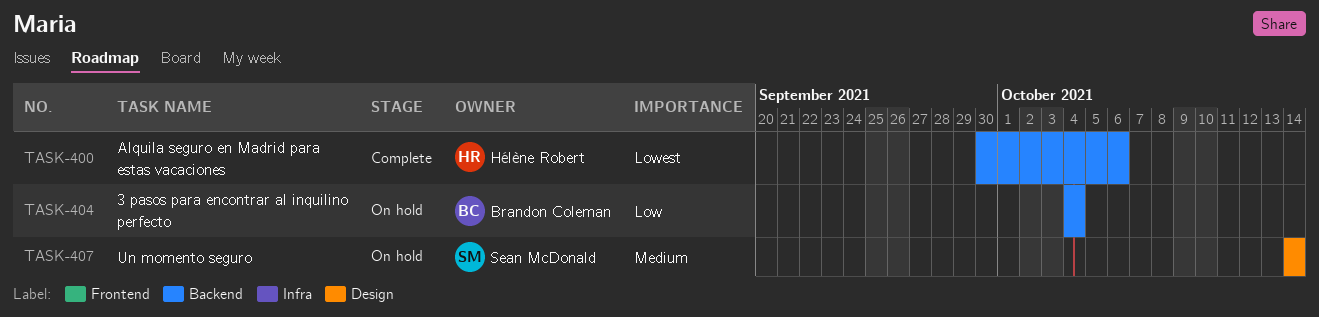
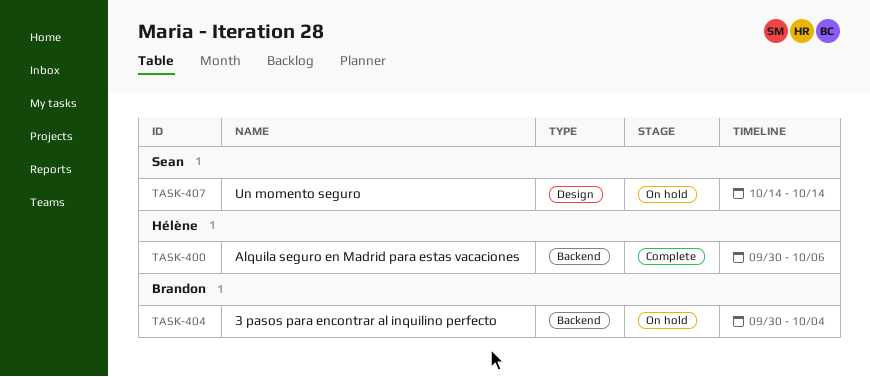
TASK-404, start: Oct 4 -> Sep 30

